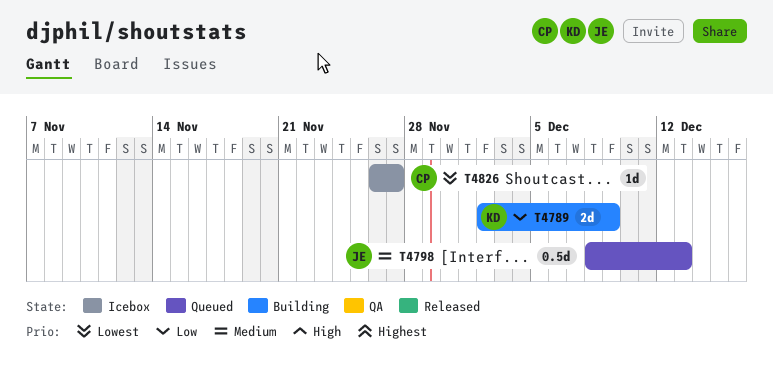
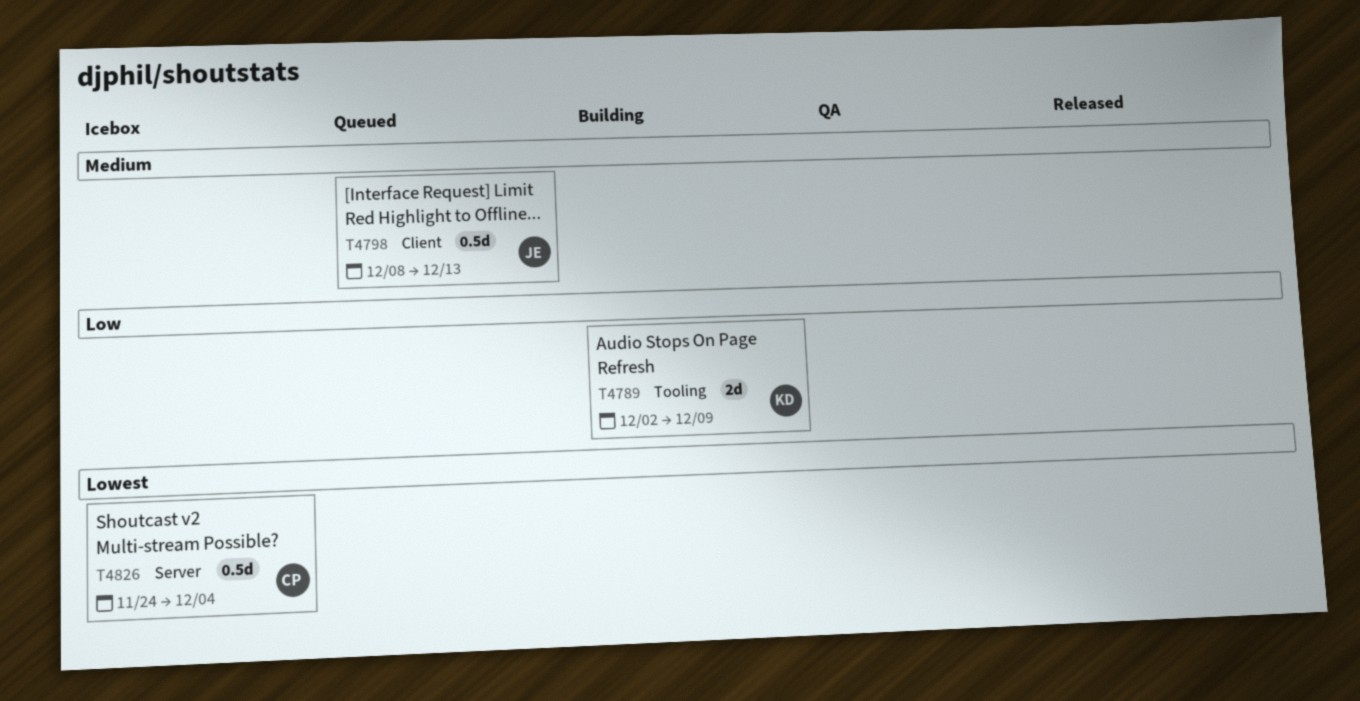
T4826, estimate: 1d -> 0.5d
T4826, start: Nov 26 -> Nov 24
T4826, due: Nov 27 -> Dec 4

